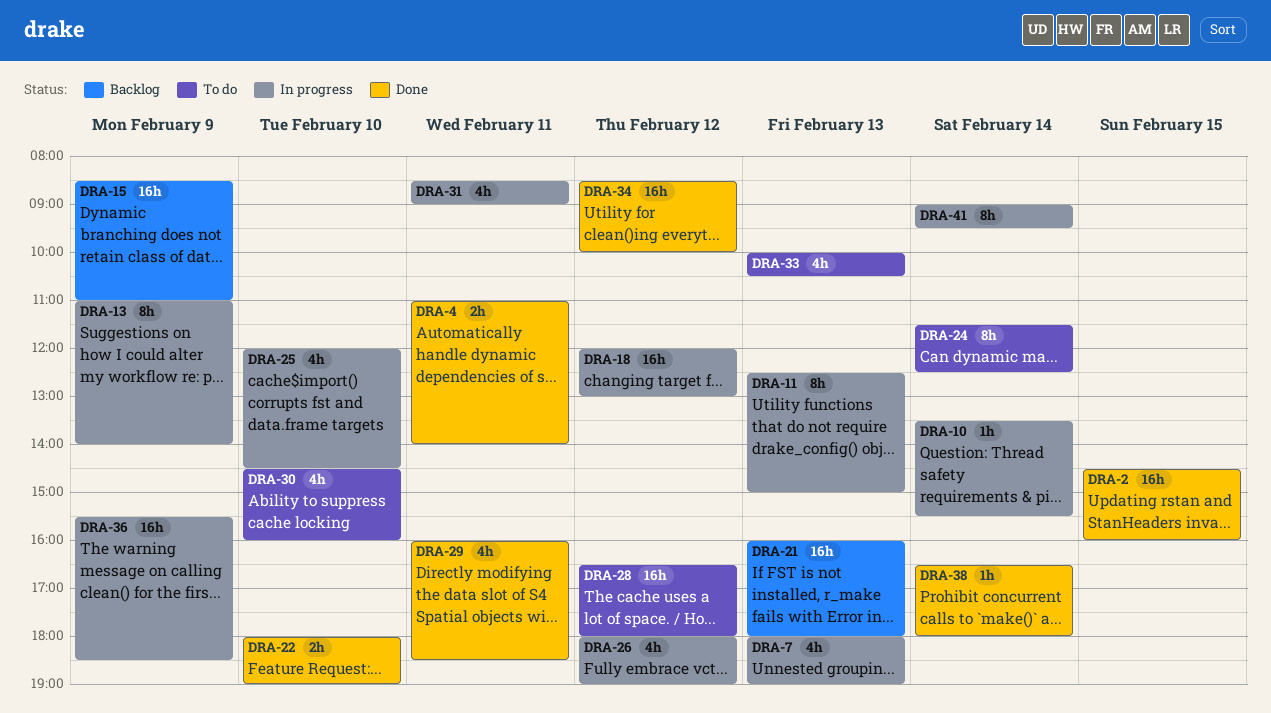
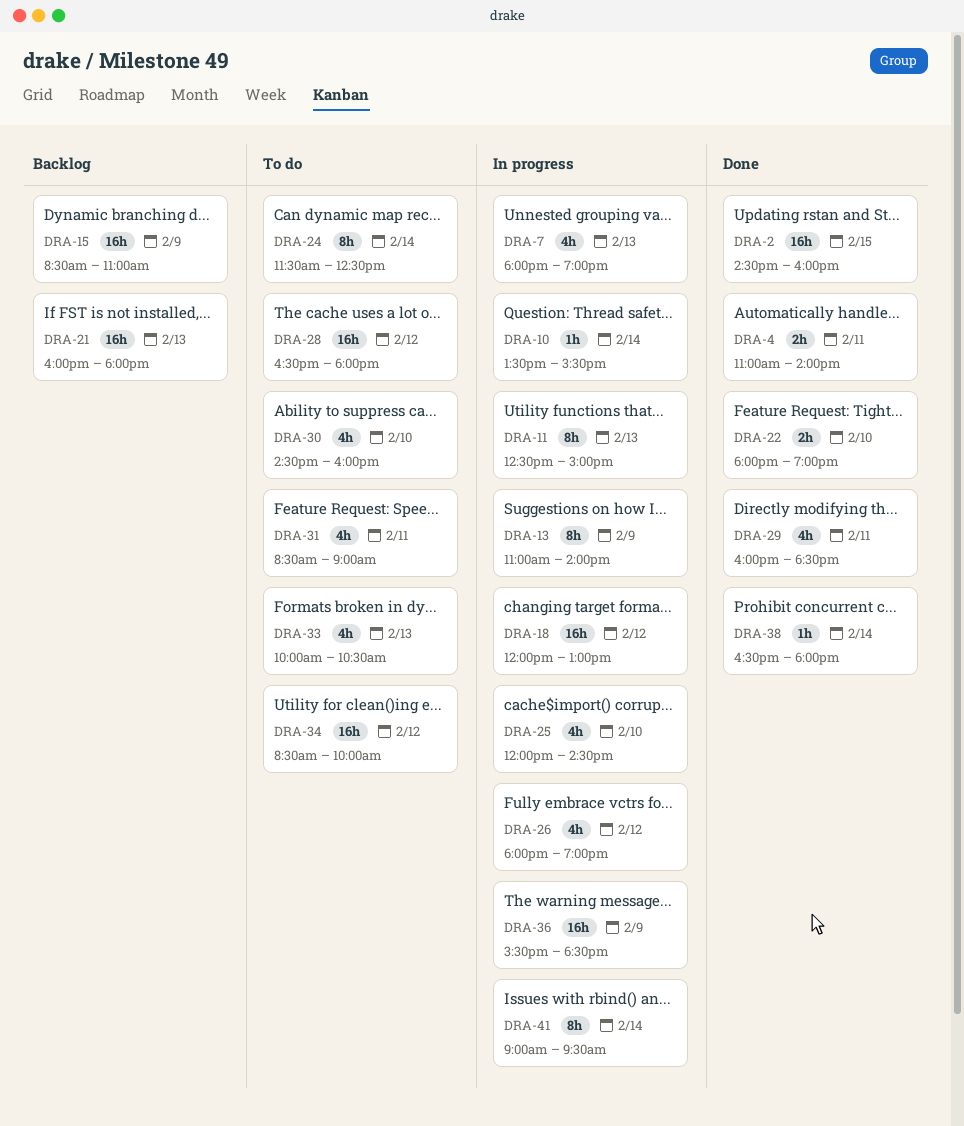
DRA-31, status: In progress -> To do
DRA-34, status: Done -> To do

